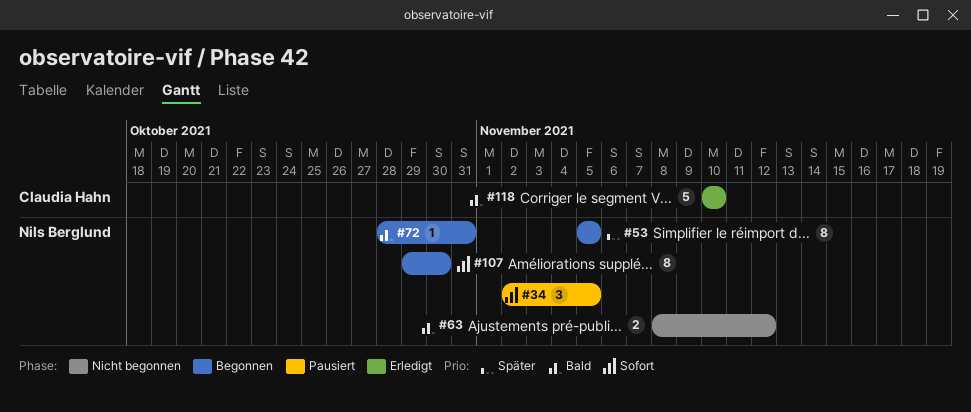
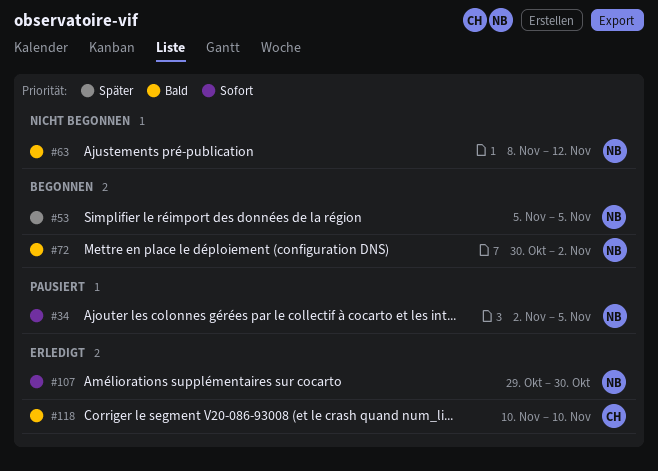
#72, start: Oct 28 -> Oct 30
#72, due: Oct 31 -> Nov 2
#107, status: Begonnen -> Erledigt

